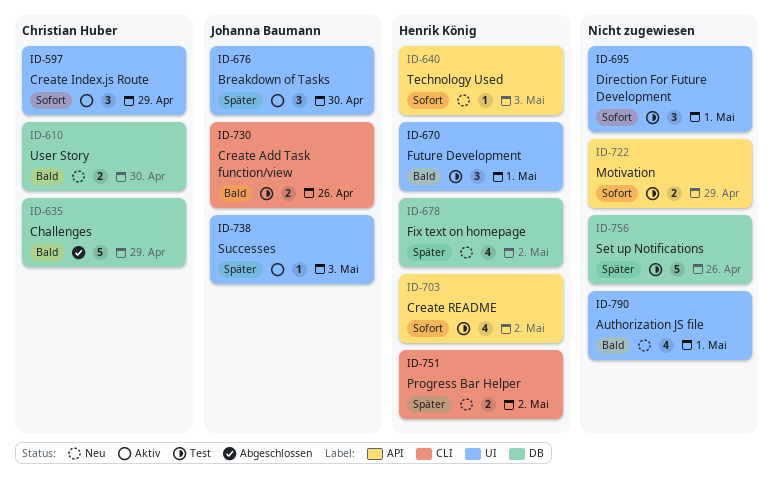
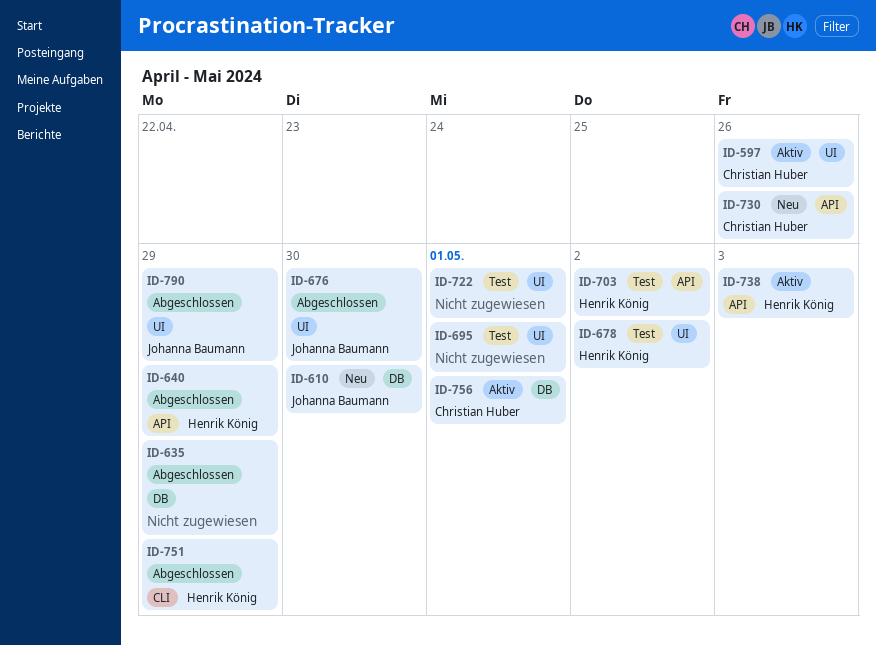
ID-597, due: Apr 29 -> Apr 26
ID-610, owner: Christian Huber -> Johanna Baumann
ID-635, owner: Christian Huber -> none
ID-640, status: Neu -> Abgeschlossen
ID-640, due: May 3 -> Apr 29
ID-670: present -> none
ID-676, status: Aktiv -> Abgeschlossen
ID-678, status: Neu -> Test
ID-678, label: DB -> UI
ID-722, label: API -> UI
ID-722, due: Apr 29 -> May 1
ID-730, status: Test -> Neu
ID-730, owner: Johanna Baumann -> Christian Huber
ID-730, label: CLI -> API
ID-738, owner: Johanna Baumann -> Henrik König
ID-738, label: UI -> API
ID-751, status: Neu -> Abgeschlossen
ID-751, due: May 2 -> Apr 29
ID-756, status: Test -> Aktiv
ID-756, owner: none -> Christian Huber
ID-756, due: Apr 26 -> May 1
ID-790, status: Neu -> Abgeschlossen
ID-790, owner: none -> Johanna Baumann
ID-790, due: May 1 -> Apr 29

